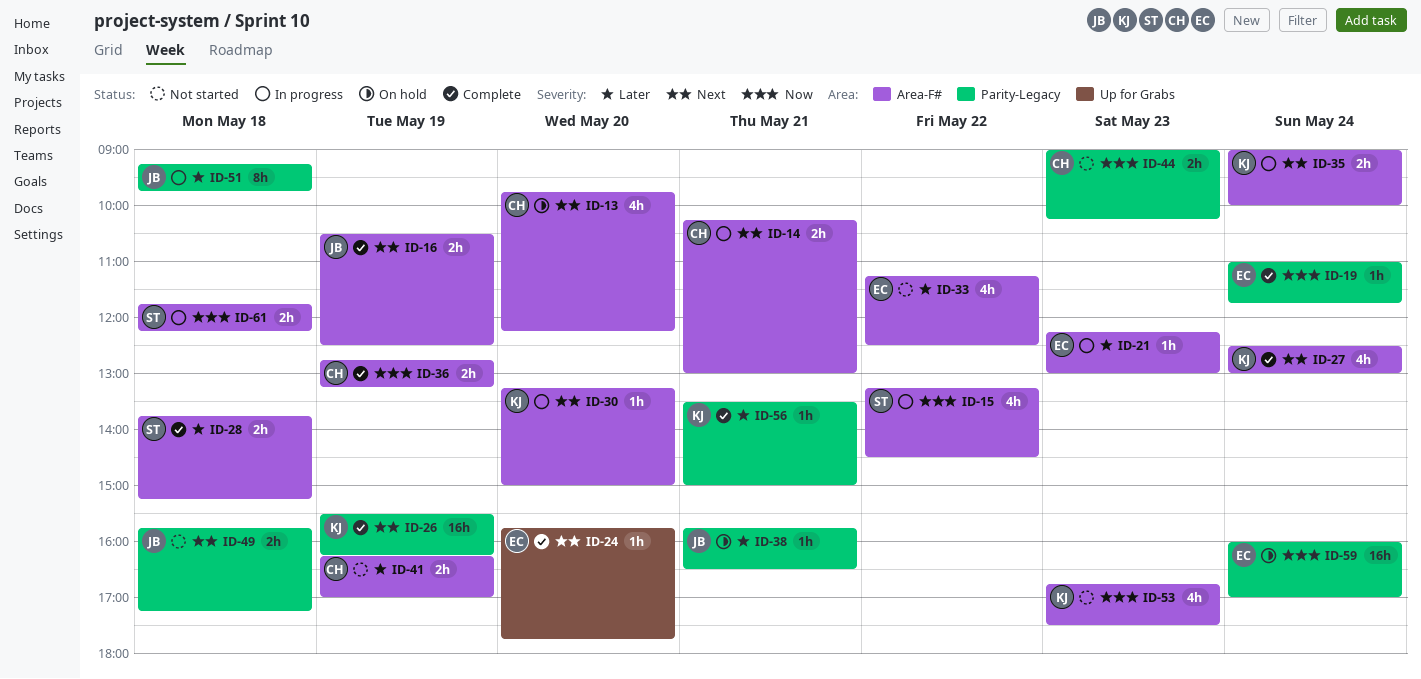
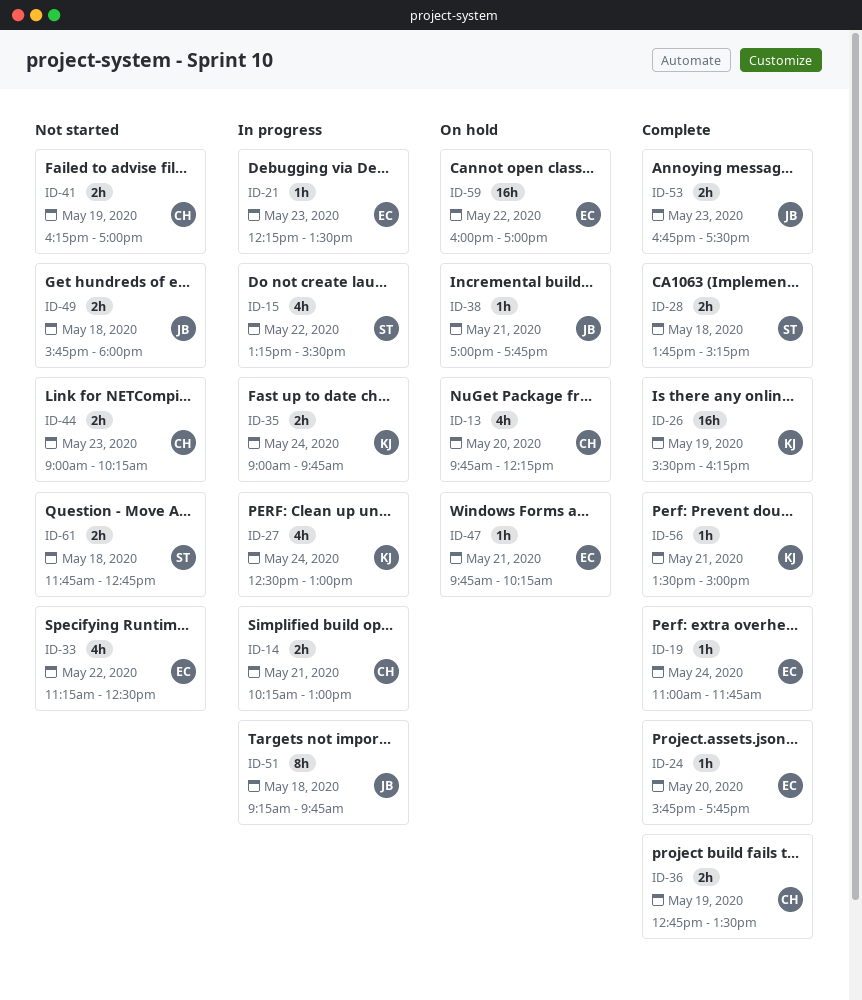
ID-15, ends: 14:30 -> 15:30
ID-16: present -> none
ID-21, ends: 13:00 -> 13:30
ID-27, status: Complete -> In progress
ID-30: present -> none
ID-35, ends: 10:00 -> 09:45
ID-36, ends: 13:15 -> 13:30
ID-38, begins: 15:45 -> 17:00
ID-38, ends: 16:30 -> 17:45
ID-47: none -> present
ID-49, ends: 17:15 -> 18:00
ID-53, status: Not started -> Complete
ID-53, owner: KJ -> JB
ID-53, estimate: 4h -> 2h
ID-59, day: May 24 -> May 22
ID-61, status: In progress -> Not started
ID-61, ends: 12:15 -> 12:45

